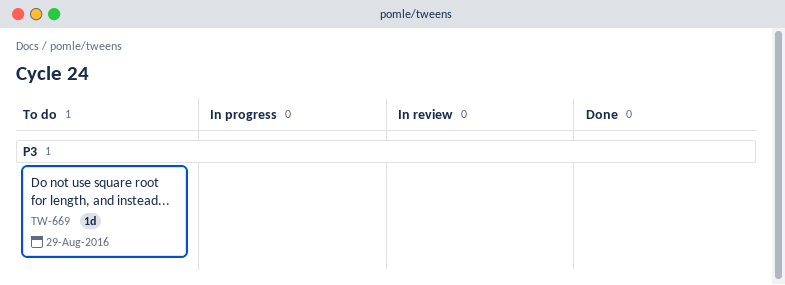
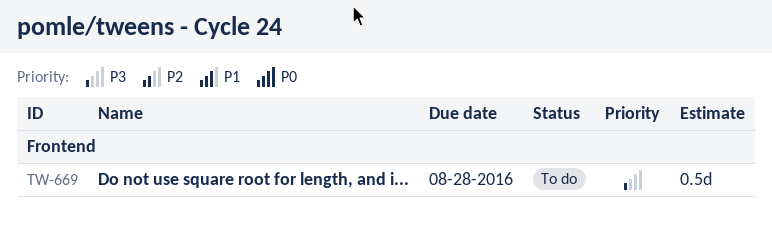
TW-669, estimate: 1d -> 0.5d
TW-669, due: Aug 29 -> Aug 28

